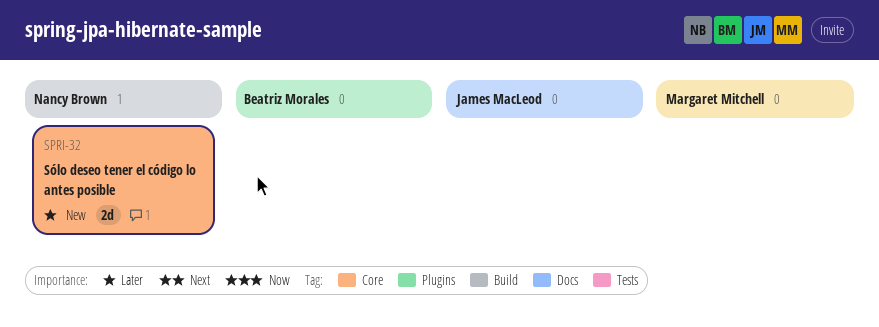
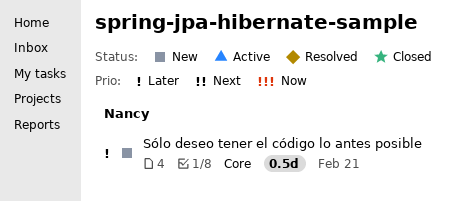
Sólo deseo tener el código lo antes posible, estimate: 2d -> 0.5d

